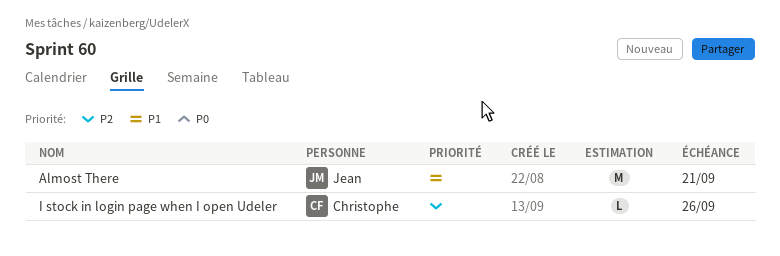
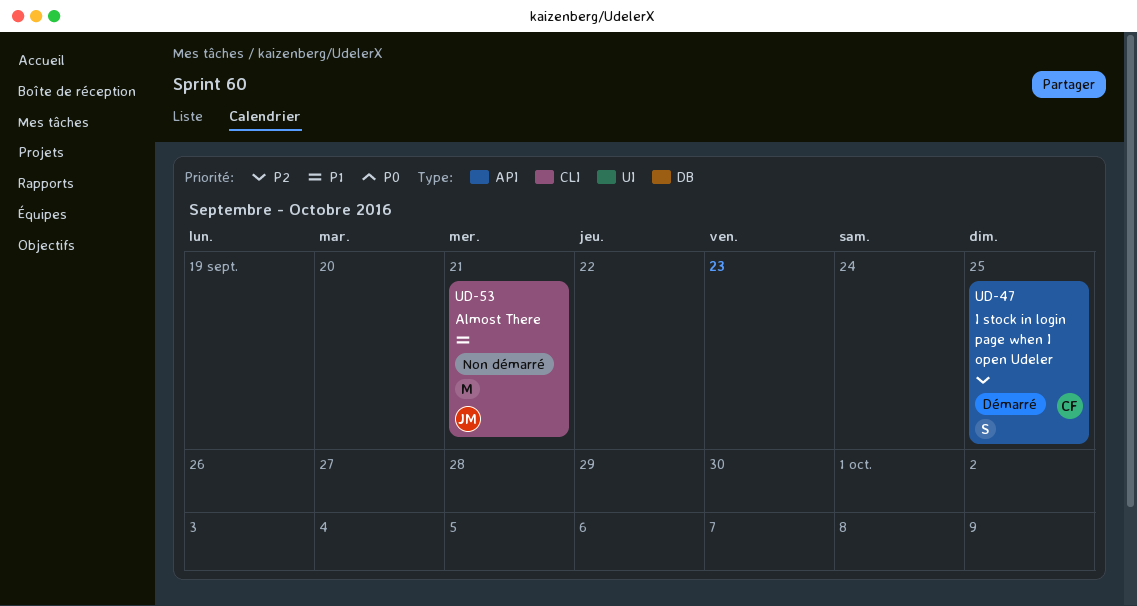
I stock in login page when I open Udeler, estimate: L -> S
I stock in login page when I open Udeler, due: Sep 26 -> Sep 25

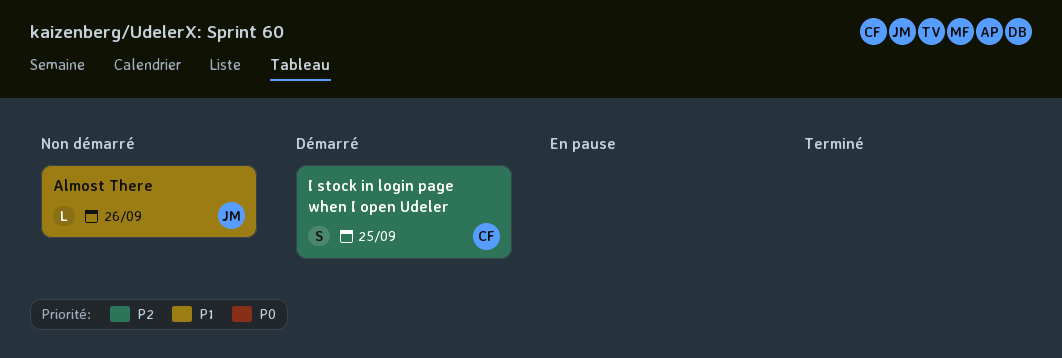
Almost There, estimate: M -> L
Almost There, due: Sep 21 -> Sep 26

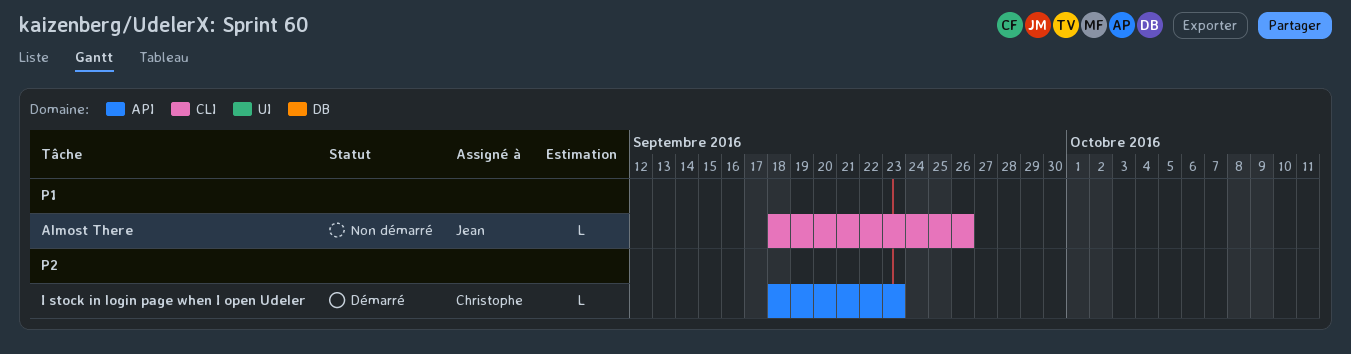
I stock in login page when I open Udeler, estimate: S -> L
I stock in login page when I open Udeler, due: Sep 25 -> Sep 23

